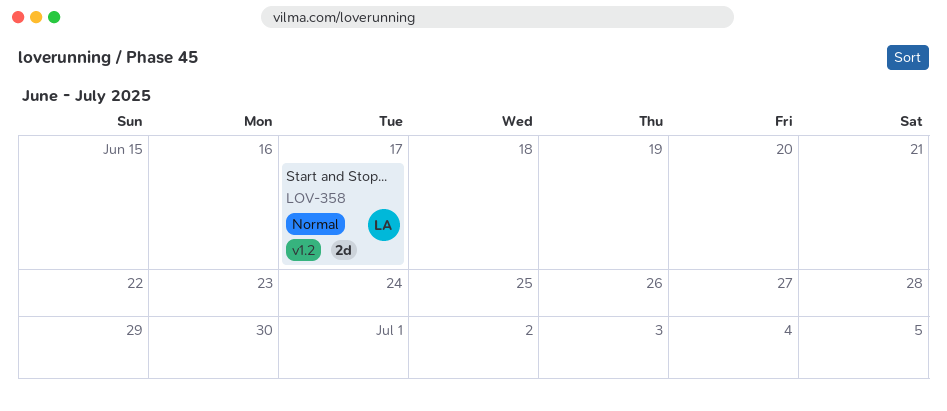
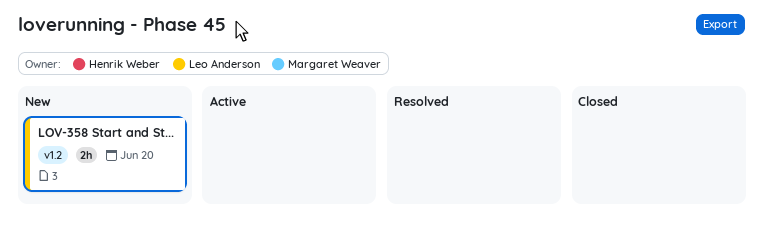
LOV-358, estimate: 2d -> 2h
LOV-358, due: Jun 17 -> Jun 20

